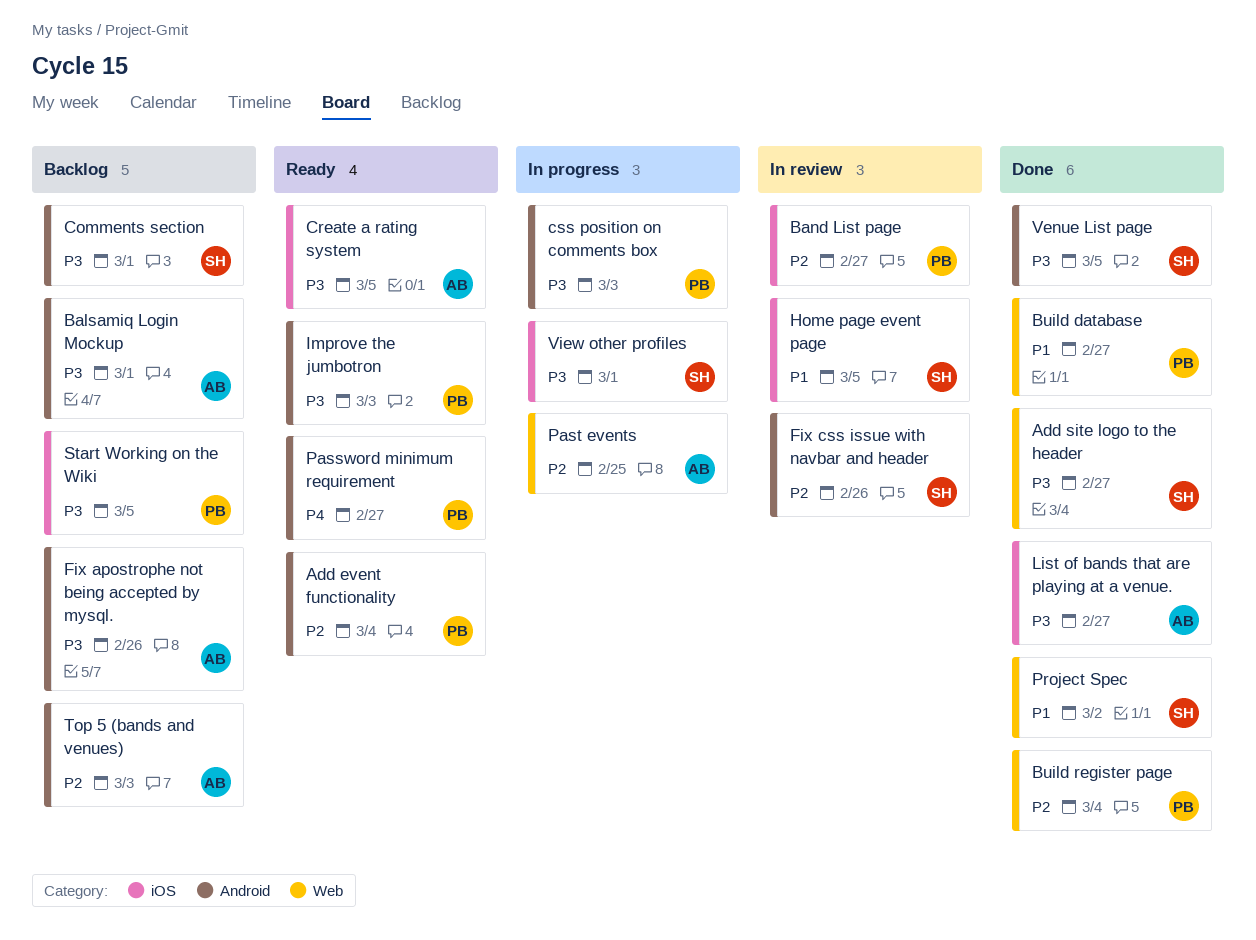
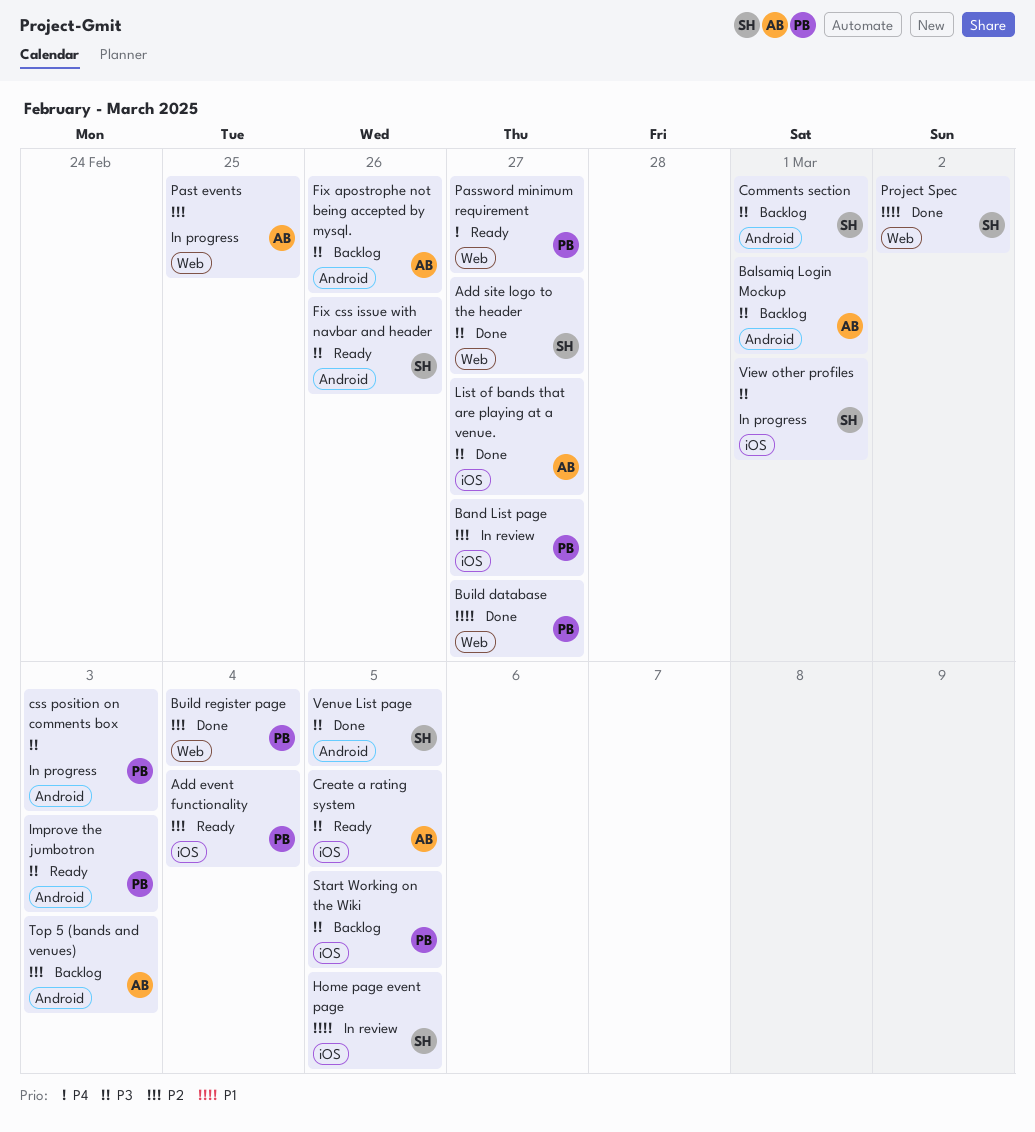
Add event functionality, label: Android -> iOS
Fix css issue with navbar and header, status: In review -> Ready
Fix css issue with navbar and header, priority: P2 -> P3
Password minimum requirement, label: Android -> Web

